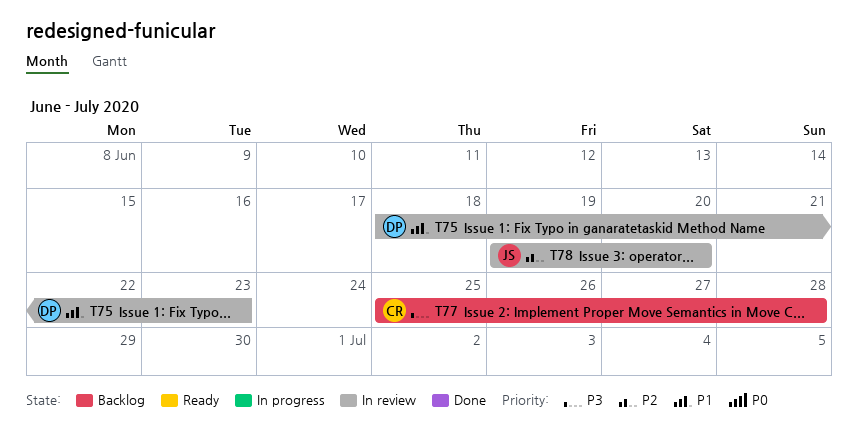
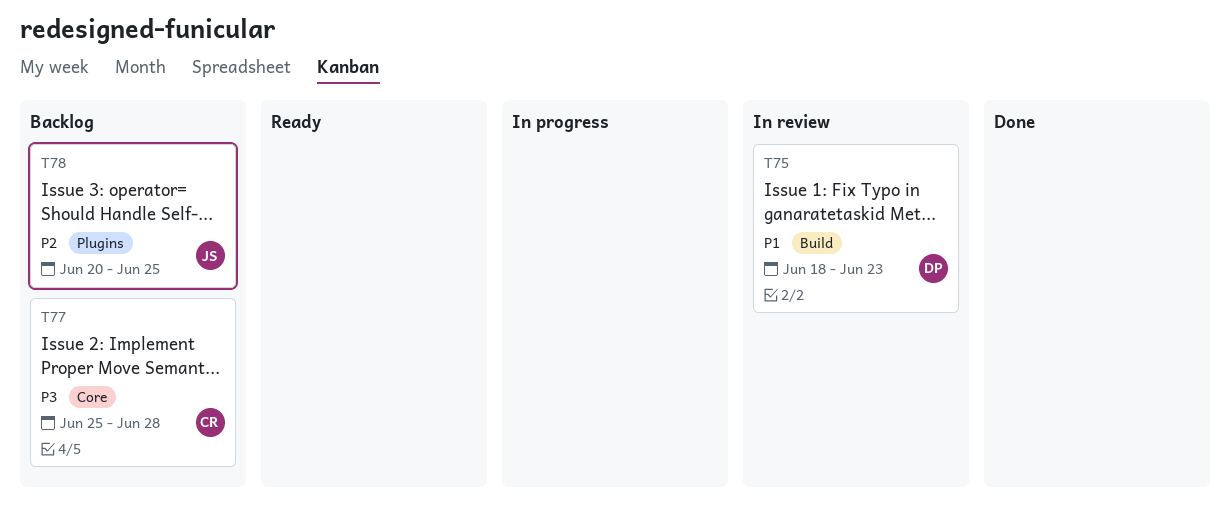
T78, status: In review -> Backlog
T78, start: Jun 19 -> Jun 20
T78, due: Jun 20 -> Jun 25

